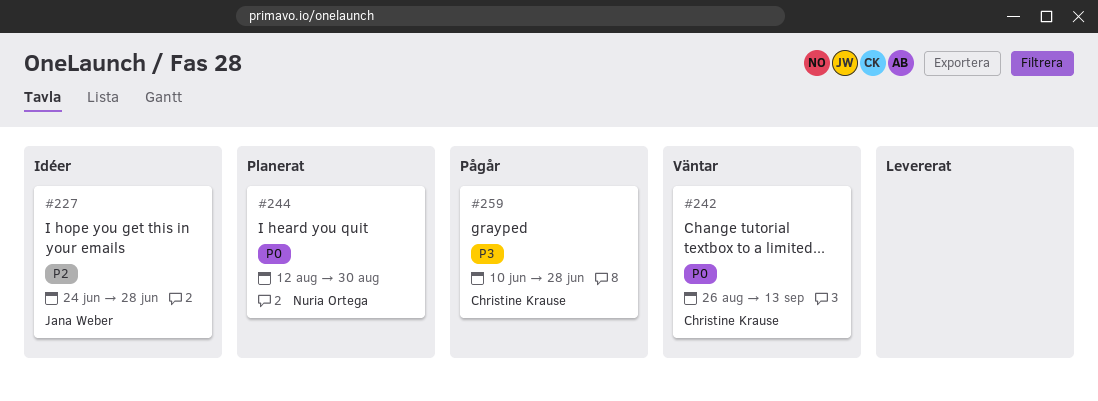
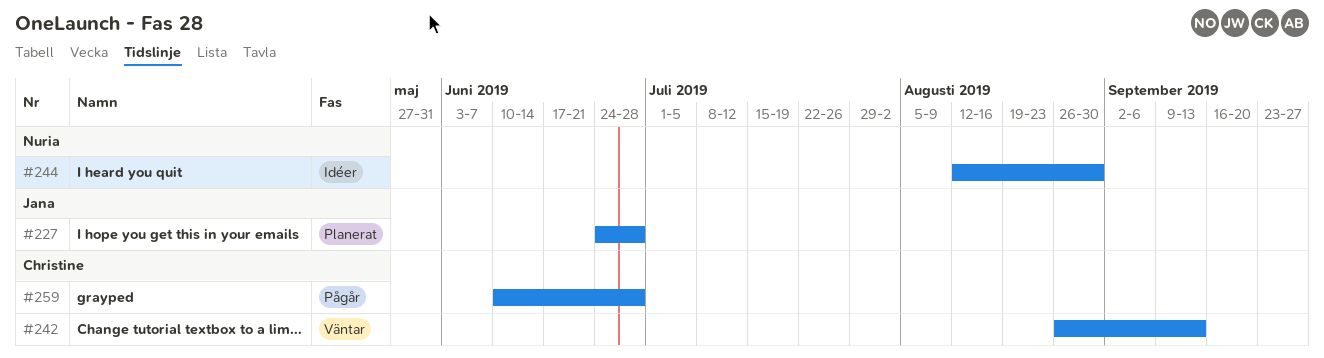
#227, status: Idéer -> Planerat
#244, status: Planerat -> Idéer

